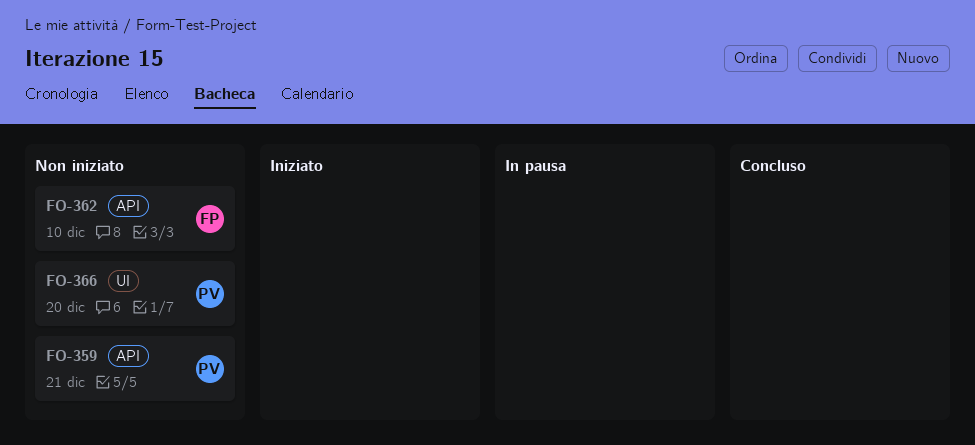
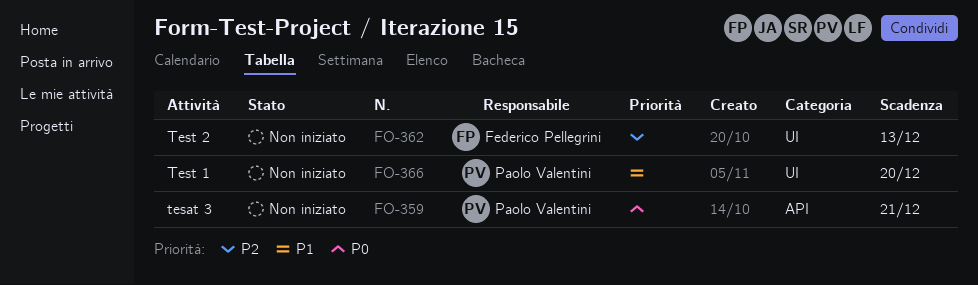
FO-362, label: API -> UI
FO-362, due: Dec 10 -> Dec 13

